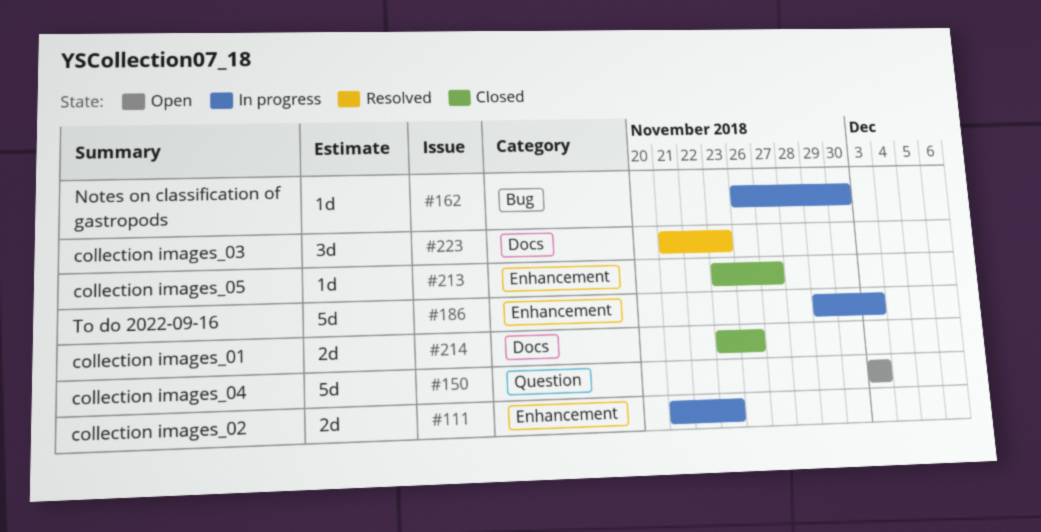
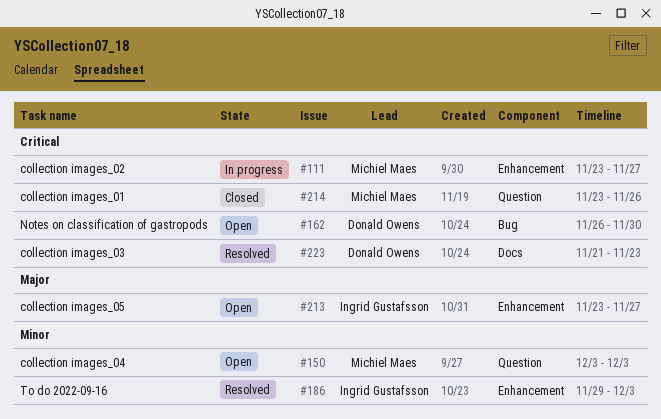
#111, start: Nov 21 -> Nov 23
#111, due: Nov 23 -> Nov 27
#162, status: In progress -> Open
#186, status: In progress -> Resolved
#213, status: Closed -> Open
#214, label: Docs -> Question

